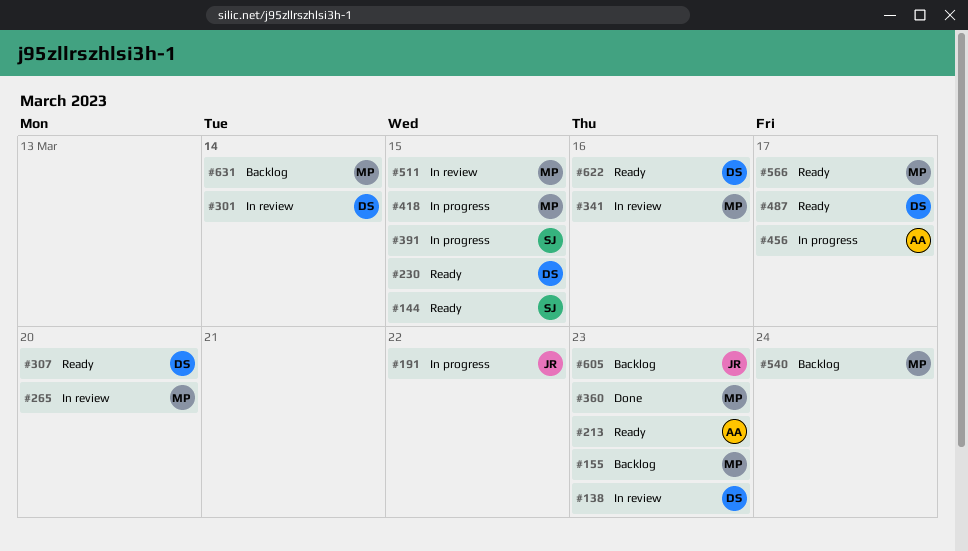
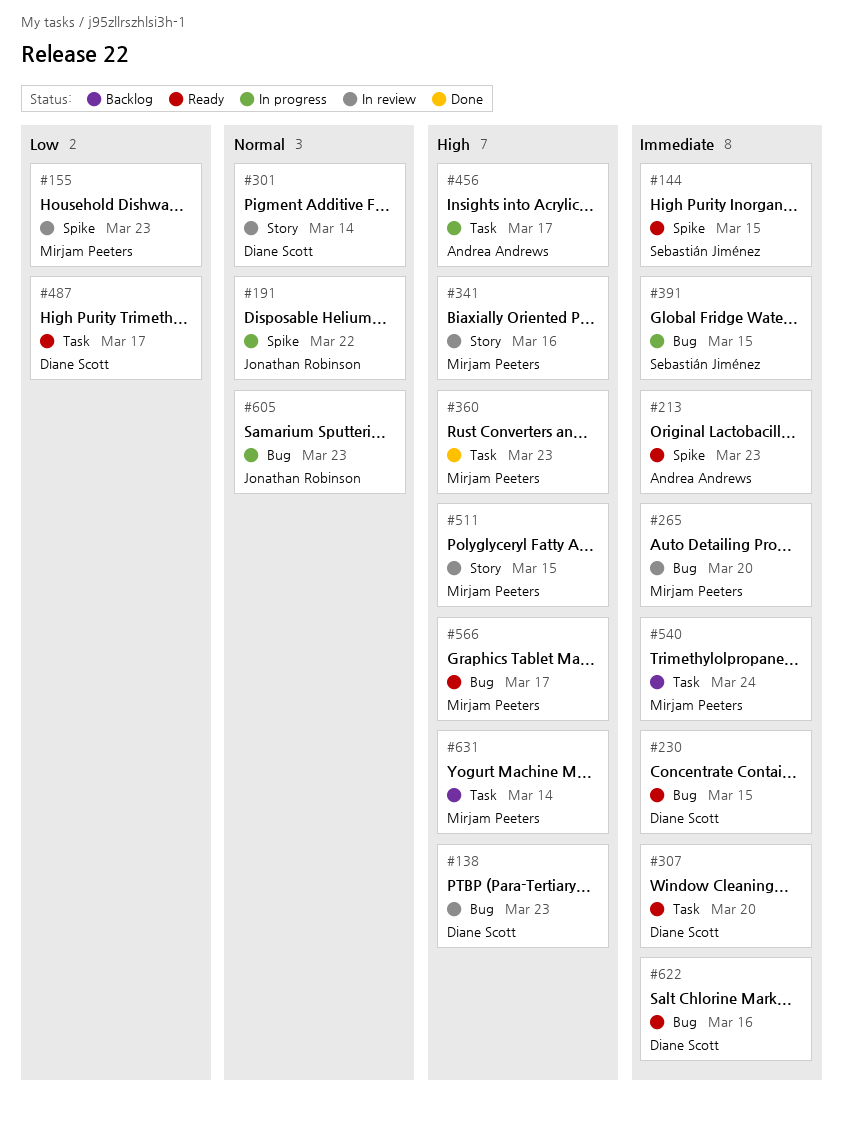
#155, status: Backlog -> In review
#418: present -> none
#605, status: Backlog -> In progress

